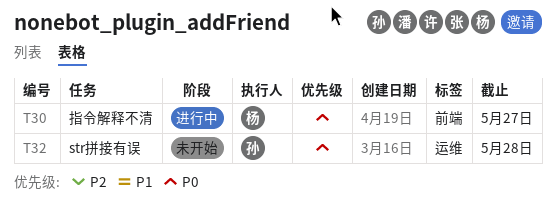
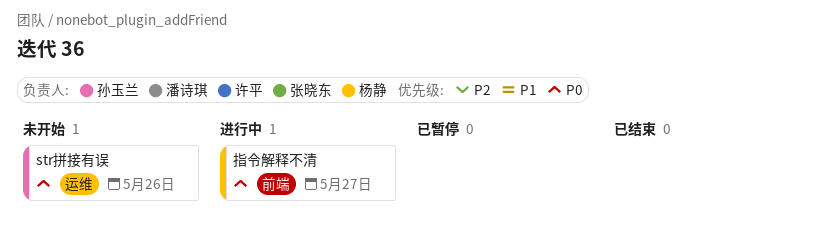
str拼接有误, due: May 28 -> May 26

